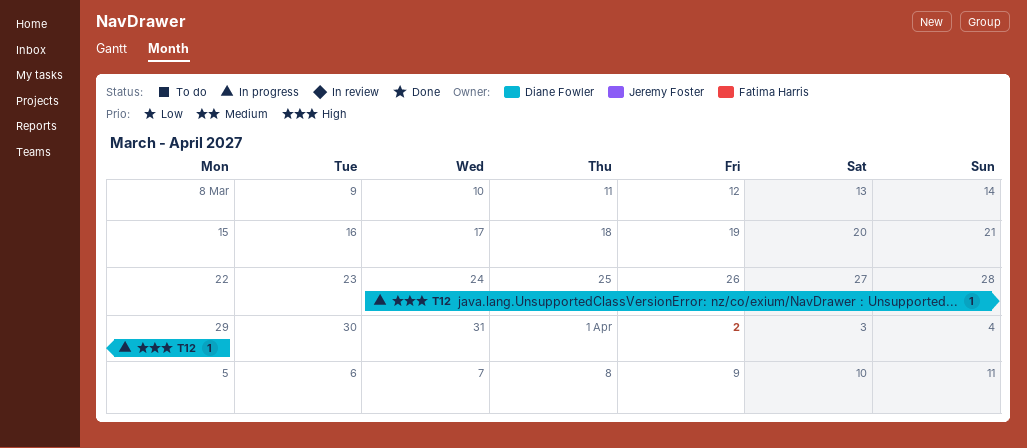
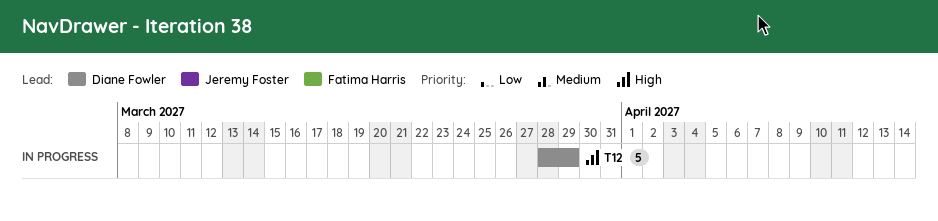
T12, estimate: 1 -> 5
T12, start: Mar 24 -> Mar 28

